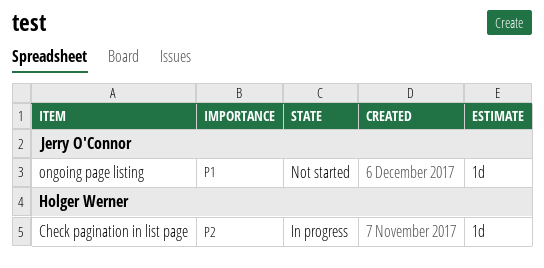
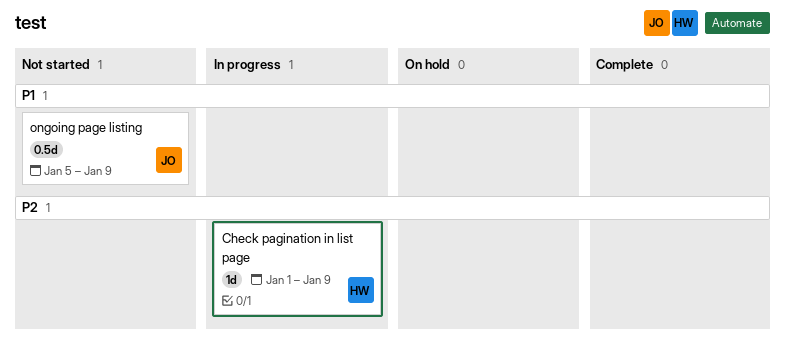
ongoing page listing, estimate: 1d -> 0.5d

